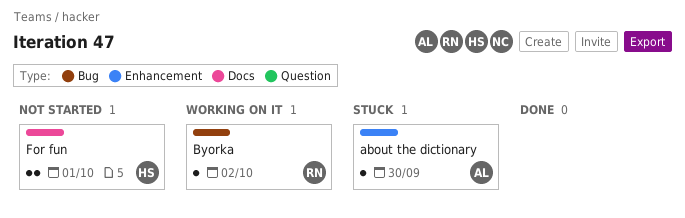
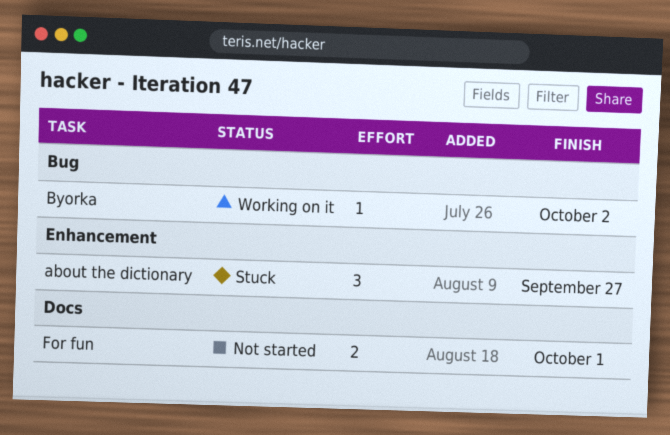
about the dictionary, estimate: 1 -> 3
about the dictionary, due: Sep 30 -> Sep 27

